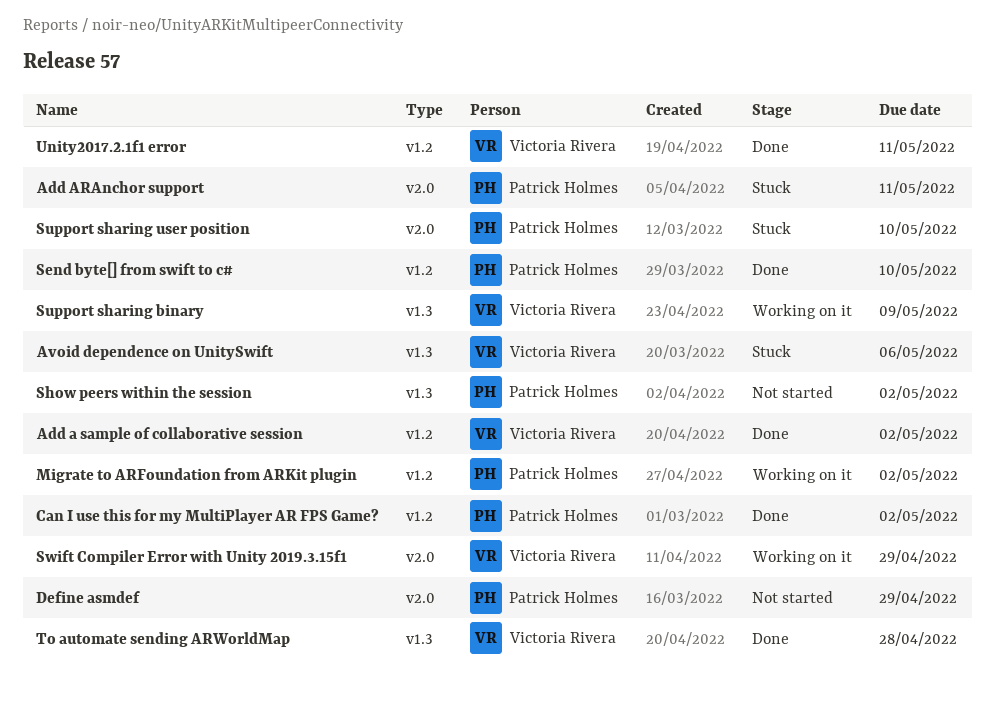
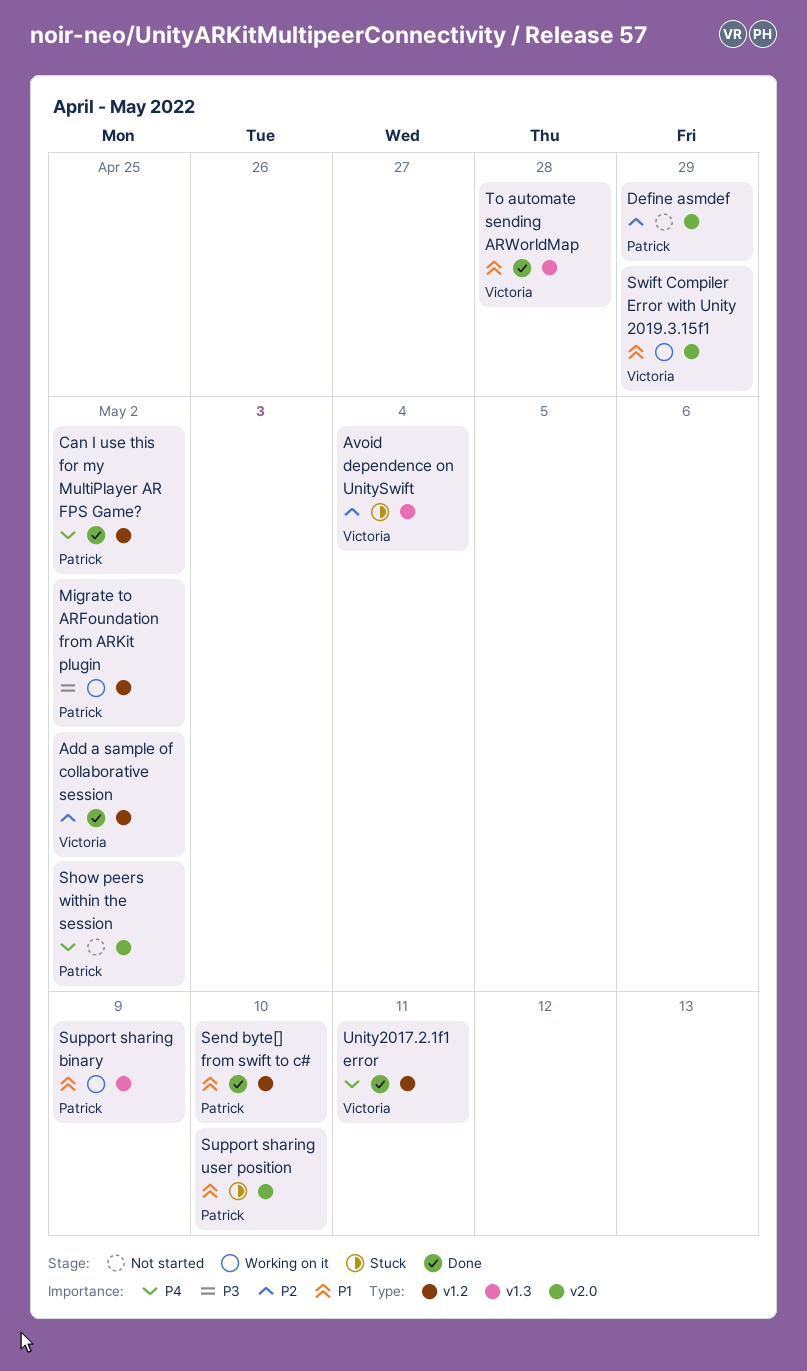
Add ARAnchor support: present -> none
Avoid dependence on UnitySwift, due: May 6 -> May 4
Show peers within the session, label: v1.3 -> v2.0
Support sharing binary, owner: Victoria Rivera -> Patrick Holmes

